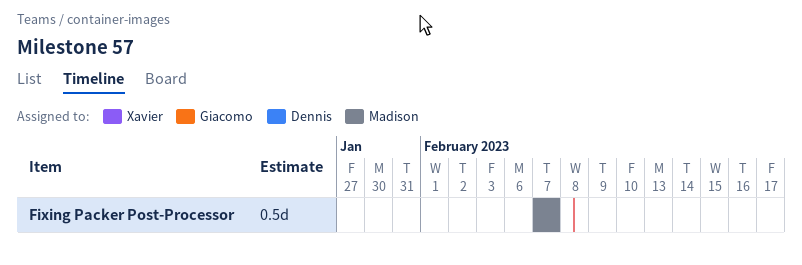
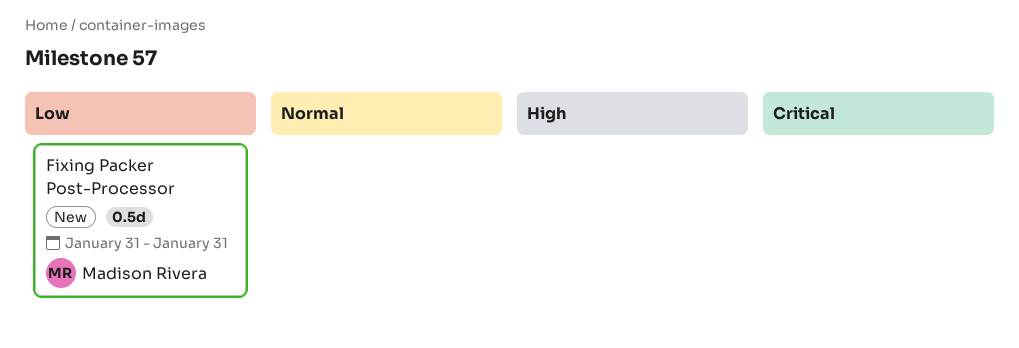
Fixing Packer Post-Processor, start: Feb 7 -> Jan 31
Fixing Packer Post-Processor, due: Feb 7 -> Jan 31

